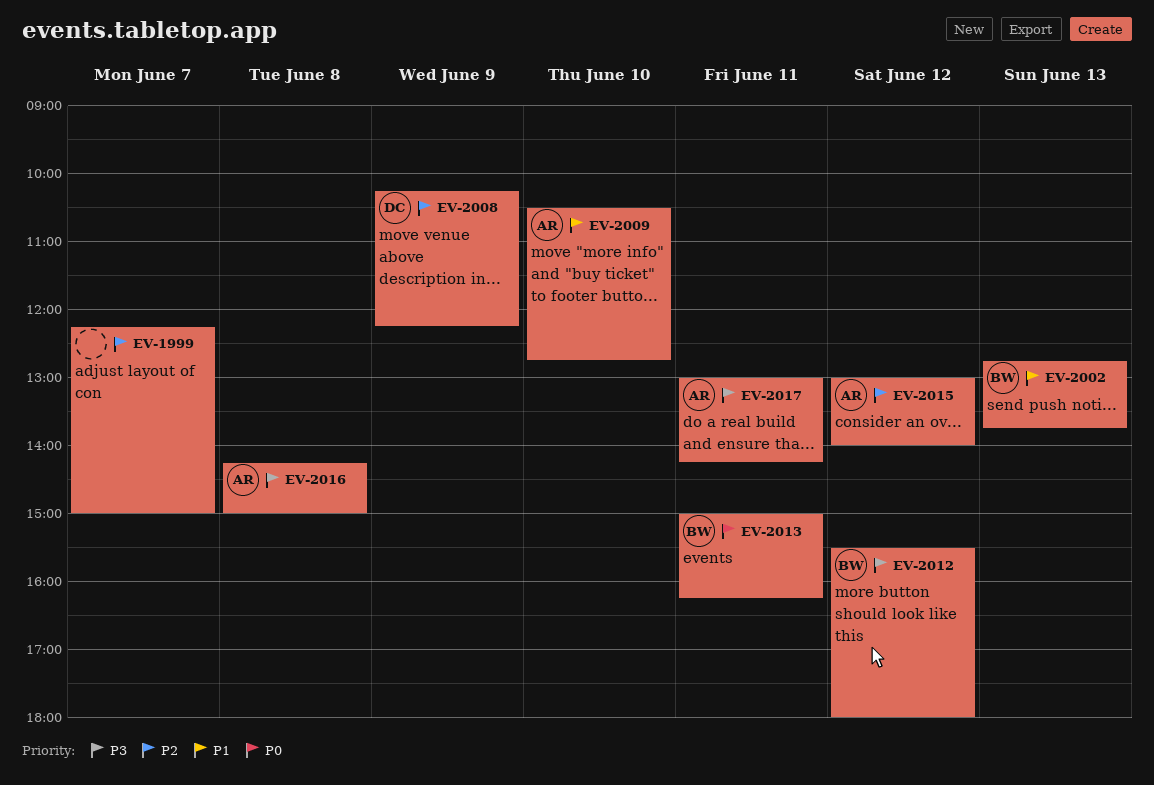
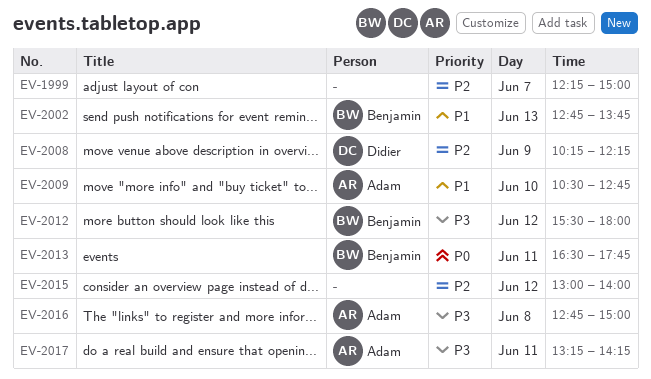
EV-2013, begins: 15:00 -> 16:30
EV-2013, ends: 16:15 -> 17:45
EV-2015, owner: Adam -> none
EV-2016, begins: 14:15 -> 12:45
EV-2017, begins: 13:00 -> 13:15

